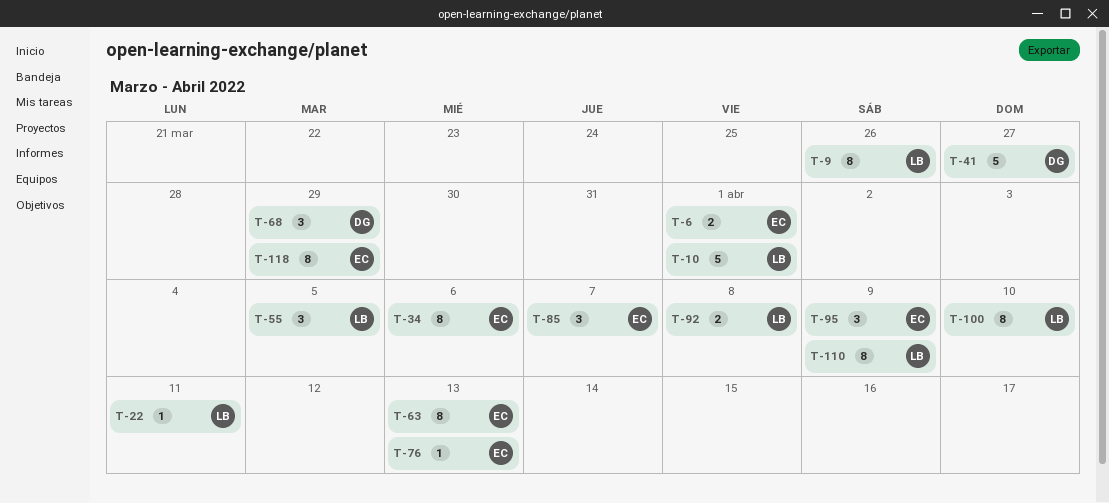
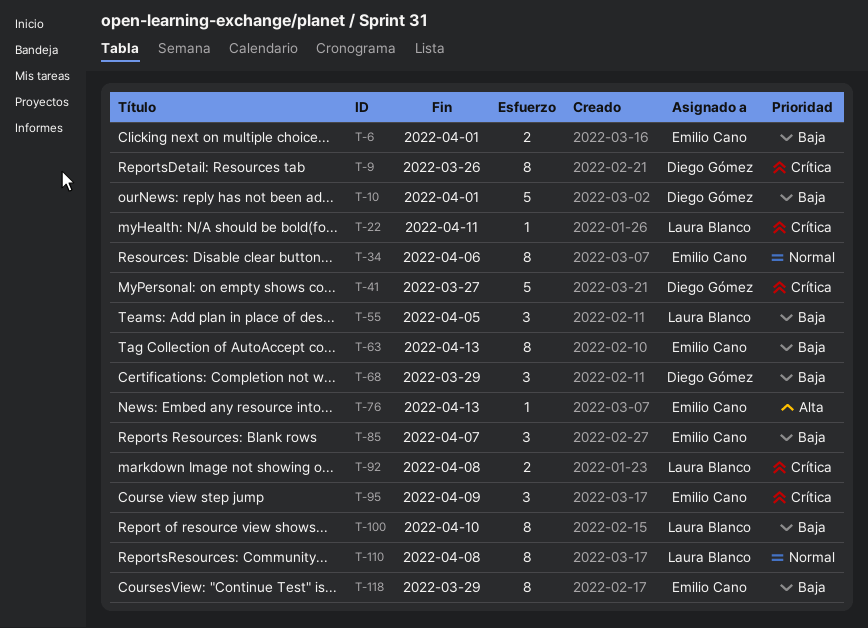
T-9, owner: Laura Blanco -> Diego Gómez
T-10, owner: Laura Blanco -> Diego Gómez
T-110, due: Apr 9 -> Apr 8

